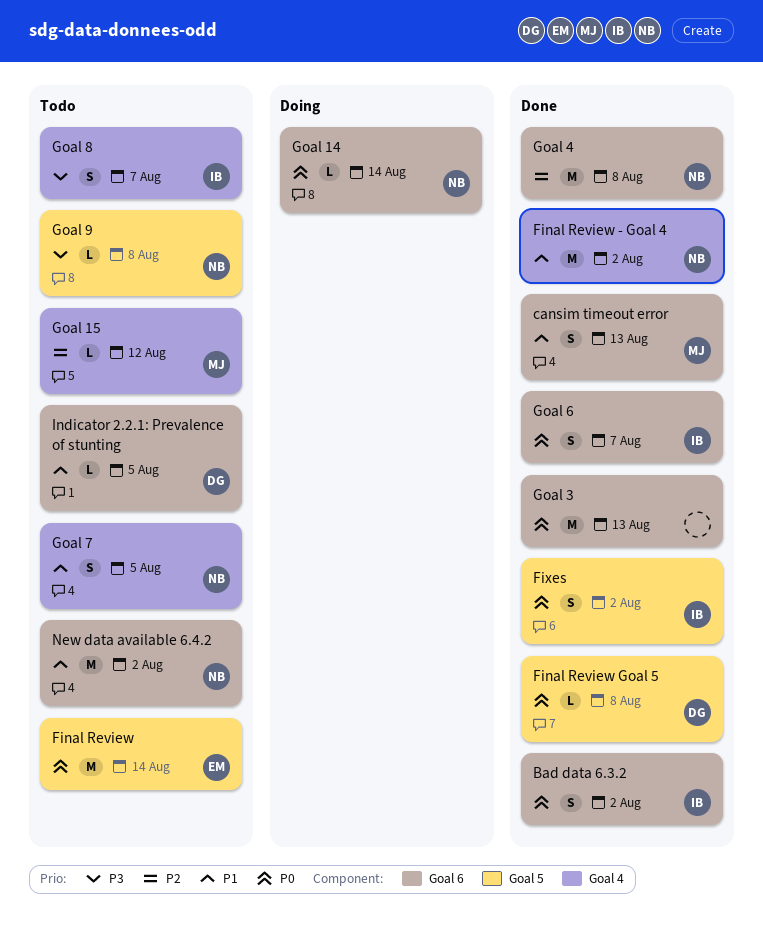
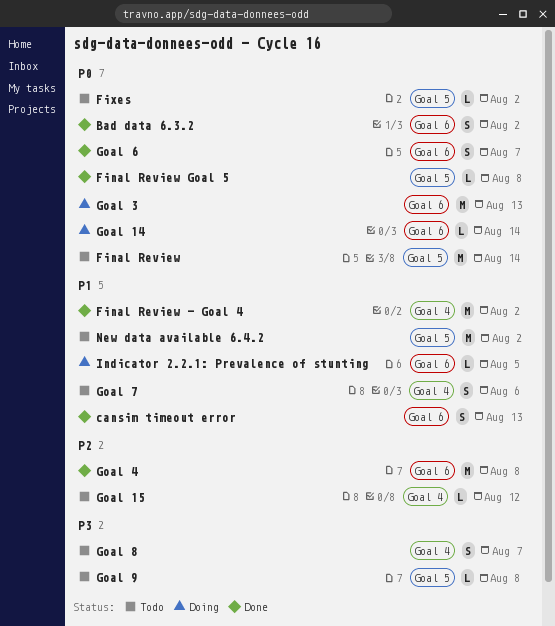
Fixes, status: Done -> Todo
Fixes, estimate: S -> L
Goal 3, status: Done -> Doing
Goal 7, due: Aug 5 -> Aug 6
Indicator 2.2.1: Prevalence of stunting, status: Todo -> Doing
New data available 6.4.2, label: Goal 6 -> Goal 5

